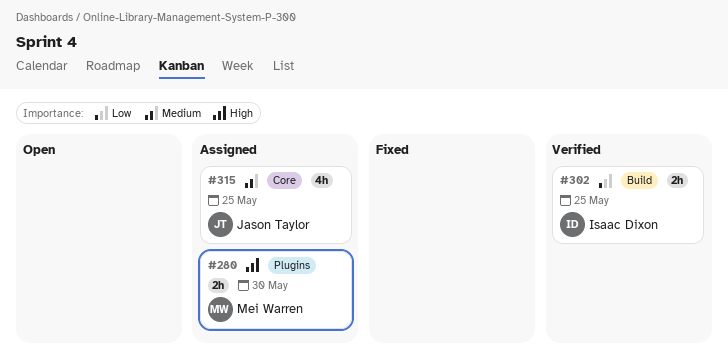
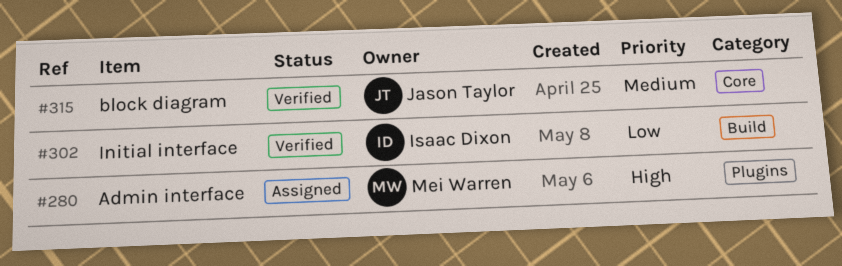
#315, status: Assigned -> Verified

